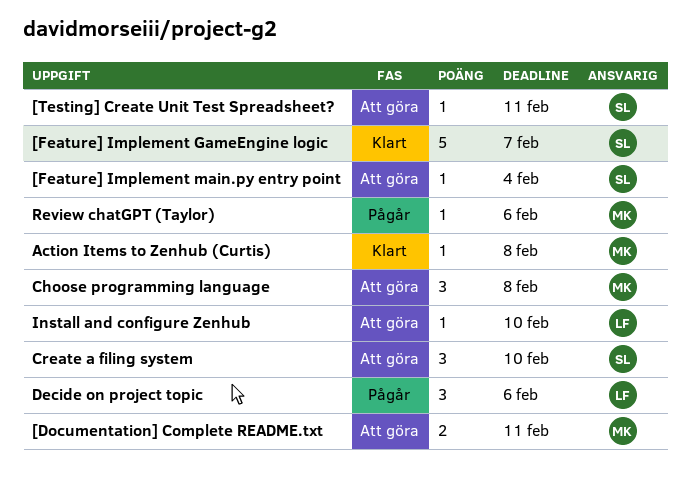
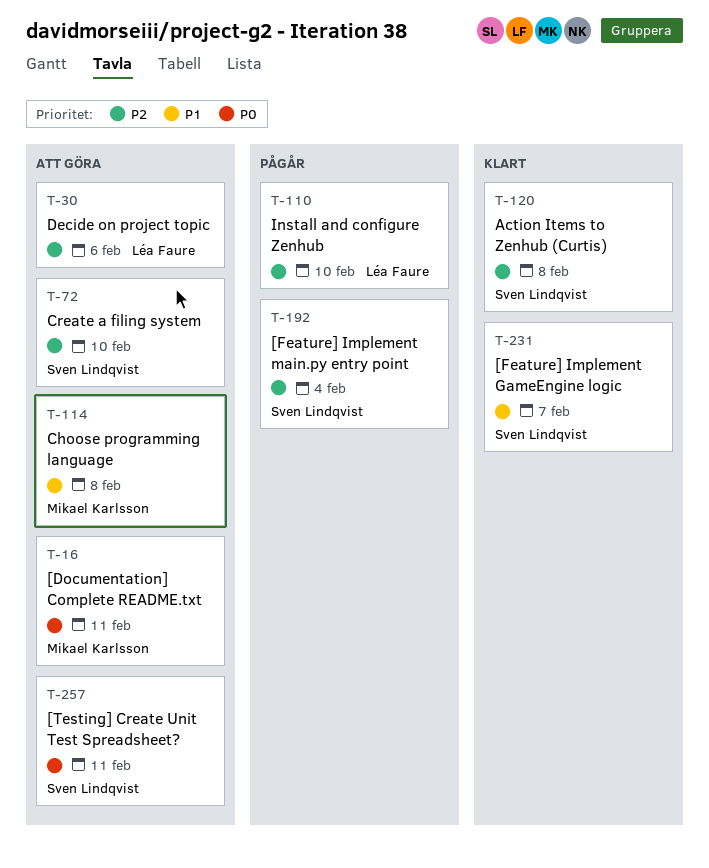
[Feature] Implement main.py entry point, status: Att göra -> Pågår
Action Items to Zenhub (Curtis), owner: Mikael Karlsson -> Sven Lindqvist
Decide on project topic, status: Pågår -> Att göra
Install and configure Zenhub, status: Att göra -> Pågår
Review chatGPT (Taylor): present -> none

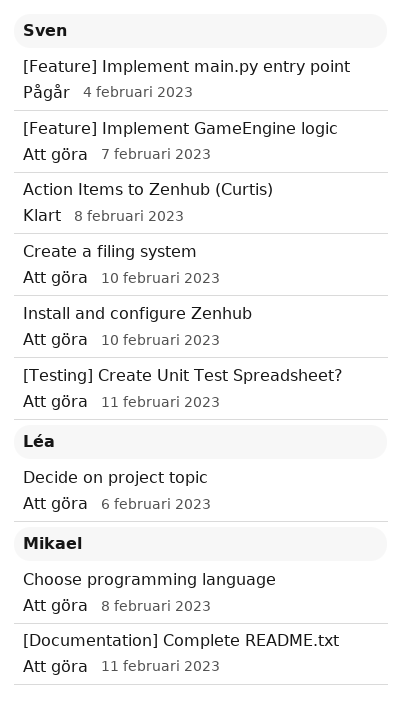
[Feature] Implement GameEngine logic, status: Klart -> Att göra
Install and configure Zenhub, status: Pågår -> Att göra
Install and configure Zenhub, owner: Léa Faure -> Sven Lindqvist

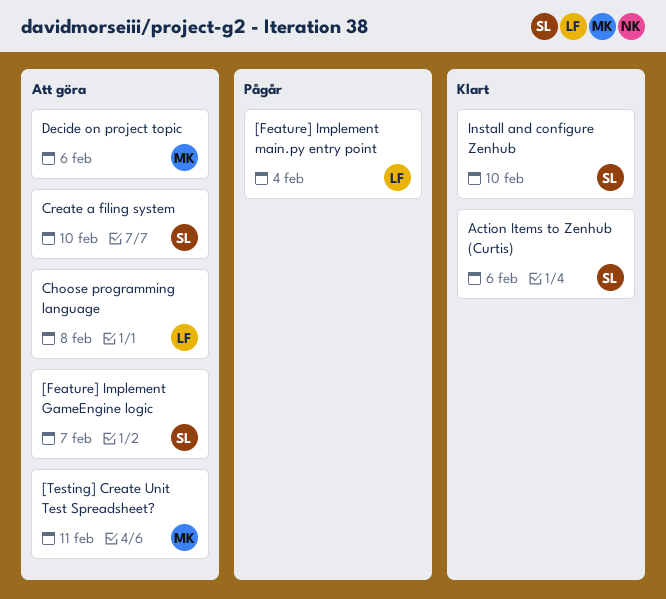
[Documentation] Complete README.txt: present -> none
[Feature] Implement main.py entry point, owner: Sven -> Léa
[Testing] Create Unit Test Spreadsheet?, owner: Sven -> Mikael
Action Items to Zenhub (Curtis), due: Feb 8 -> Feb 6
Choose programming language, owner: Mikael -> Léa
Decide on project topic, owner: Léa -> Mikael
Install and configure Zenhub, status: Att göra -> Klart

